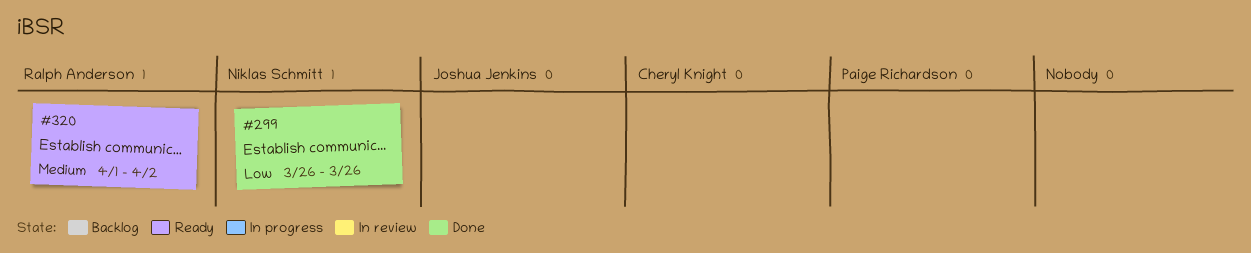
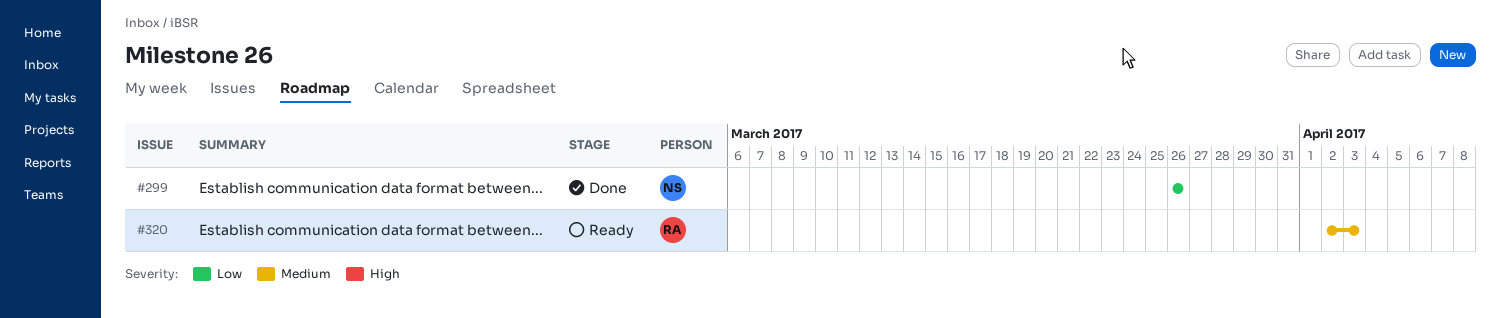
#320, start: Apr 1 -> Apr 2
#320, due: Apr 2 -> Apr 3

